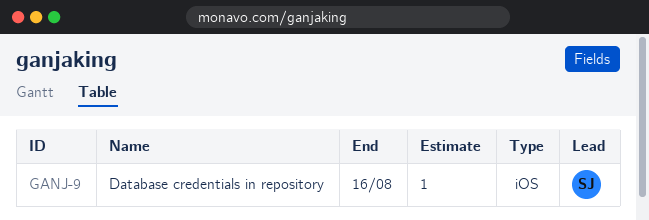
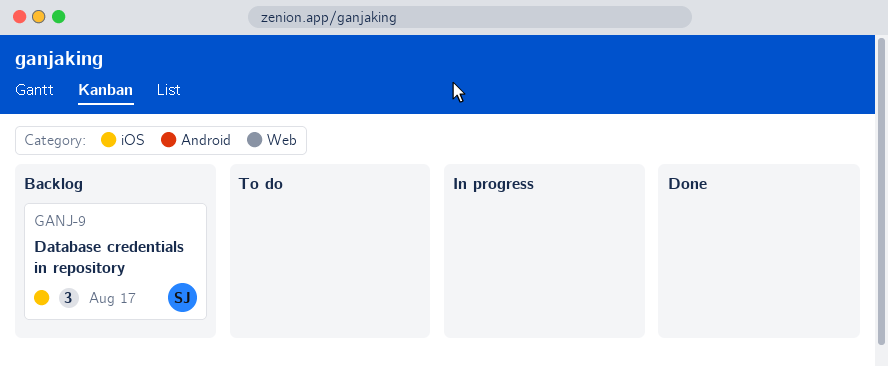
GANJ-9, estimate: 1 -> 3
GANJ-9, due: Aug 16 -> Aug 17

